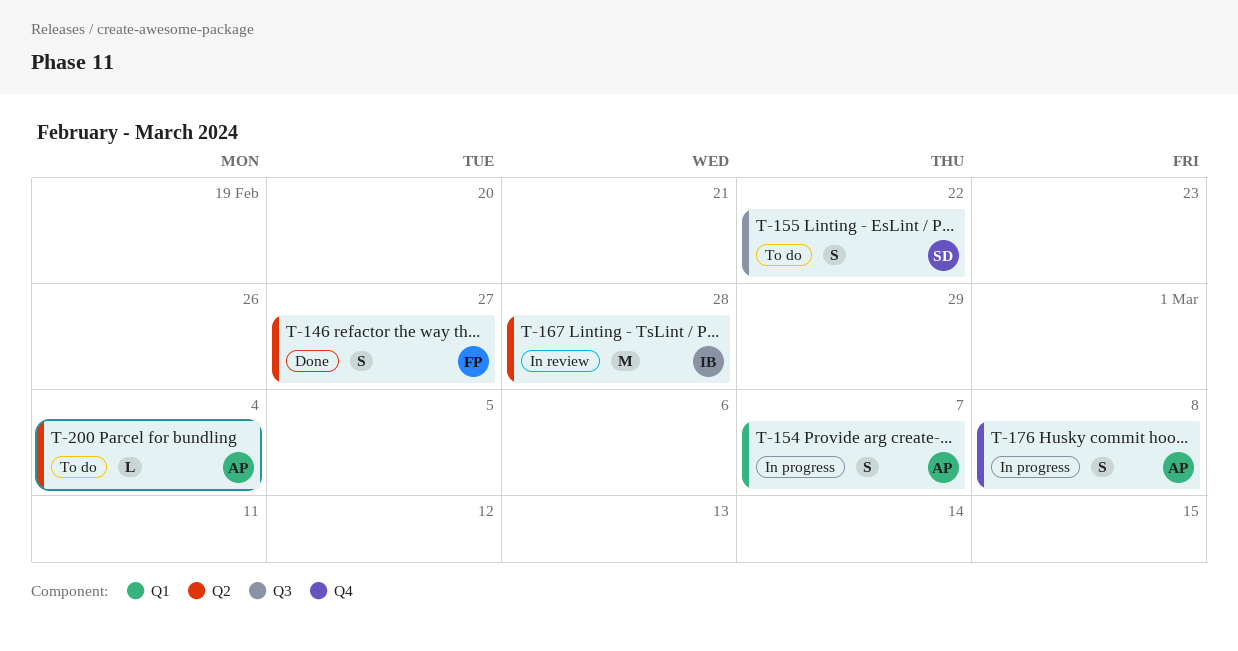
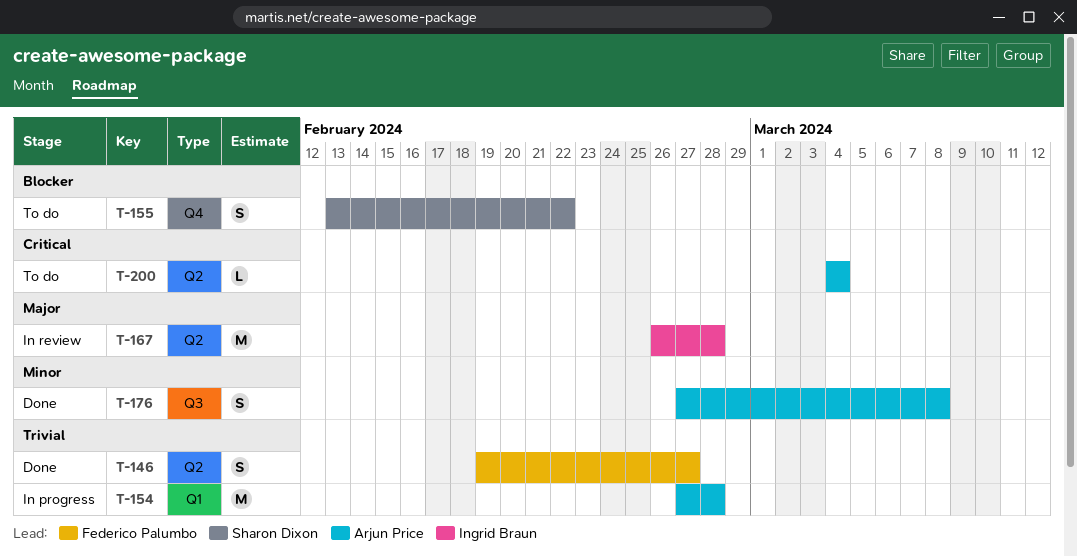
T-154, estimate: S -> M
T-154, due: Mar 7 -> Feb 28
T-155, label: Q3 -> Q4
T-176, status: In progress -> Done
T-176, label: Q4 -> Q3

